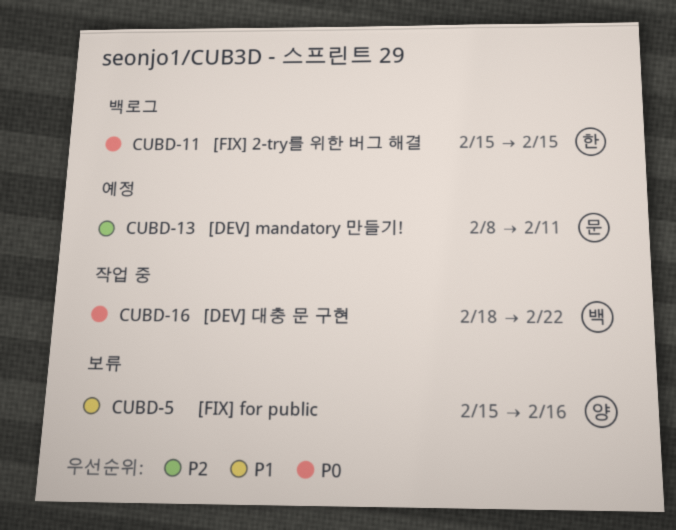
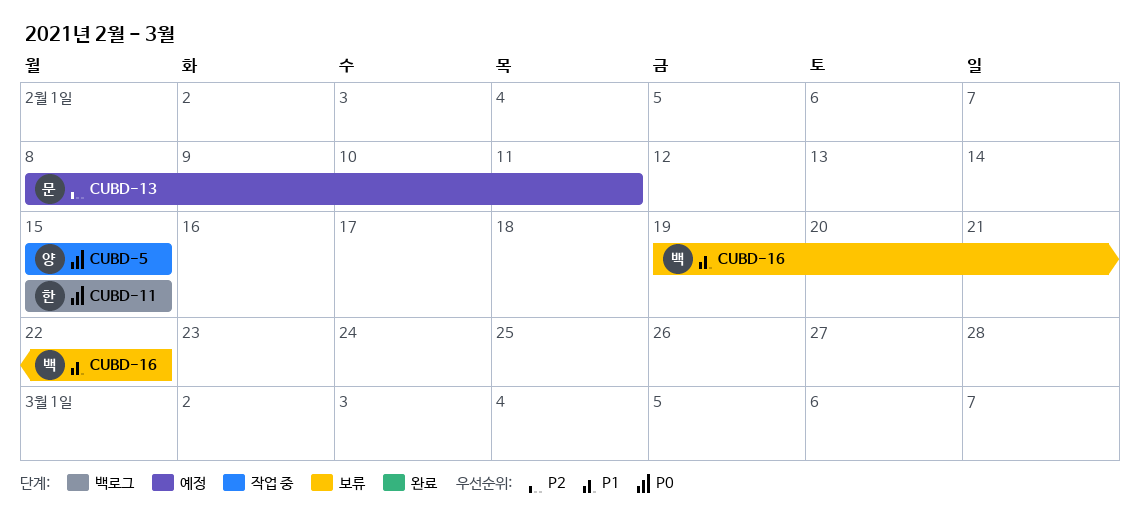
CUBD-5, status: 보류 -> 작업 중
CUBD-5, priority: P1 -> P0
CUBD-5, due: Feb 16 -> Feb 15
CUBD-16, status: 작업 중 -> 보류
CUBD-16, priority: P0 -> P1
CUBD-16, start: Feb 18 -> Feb 19

